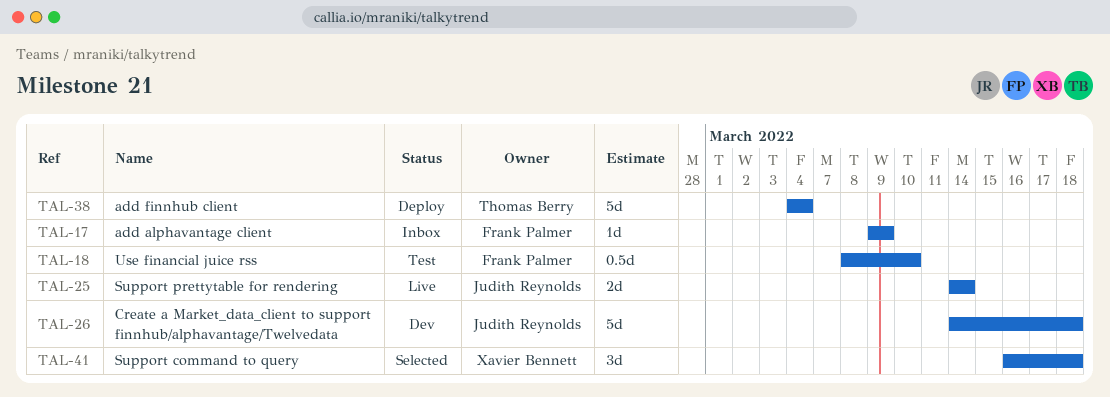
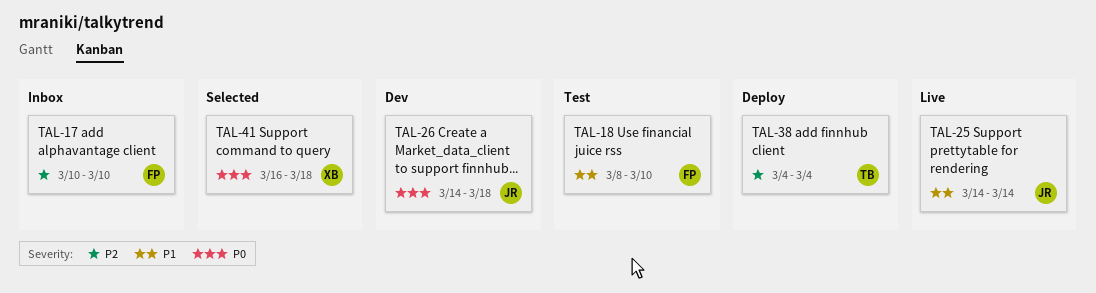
TAL-17, start: Mar 9 -> Mar 10
TAL-17, due: Mar 9 -> Mar 10

